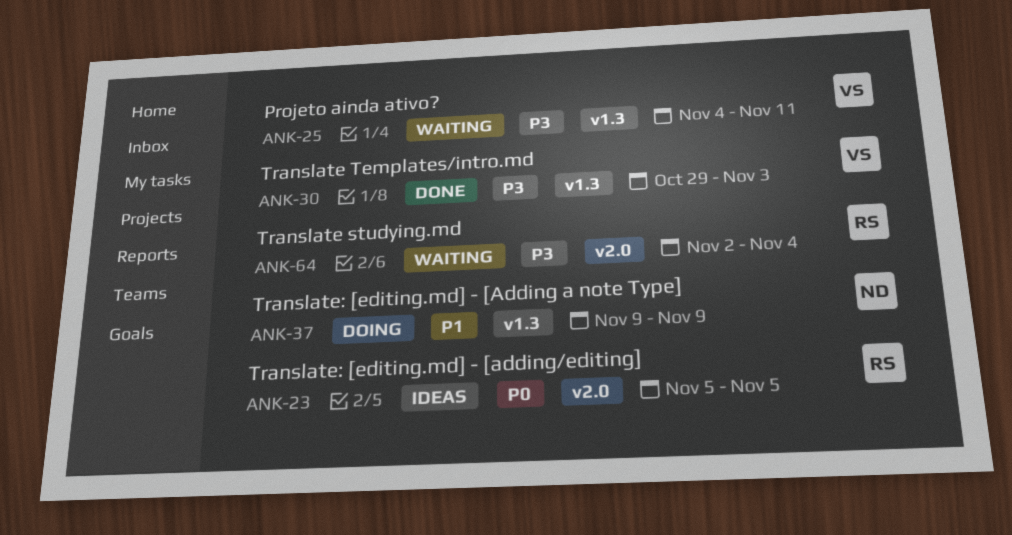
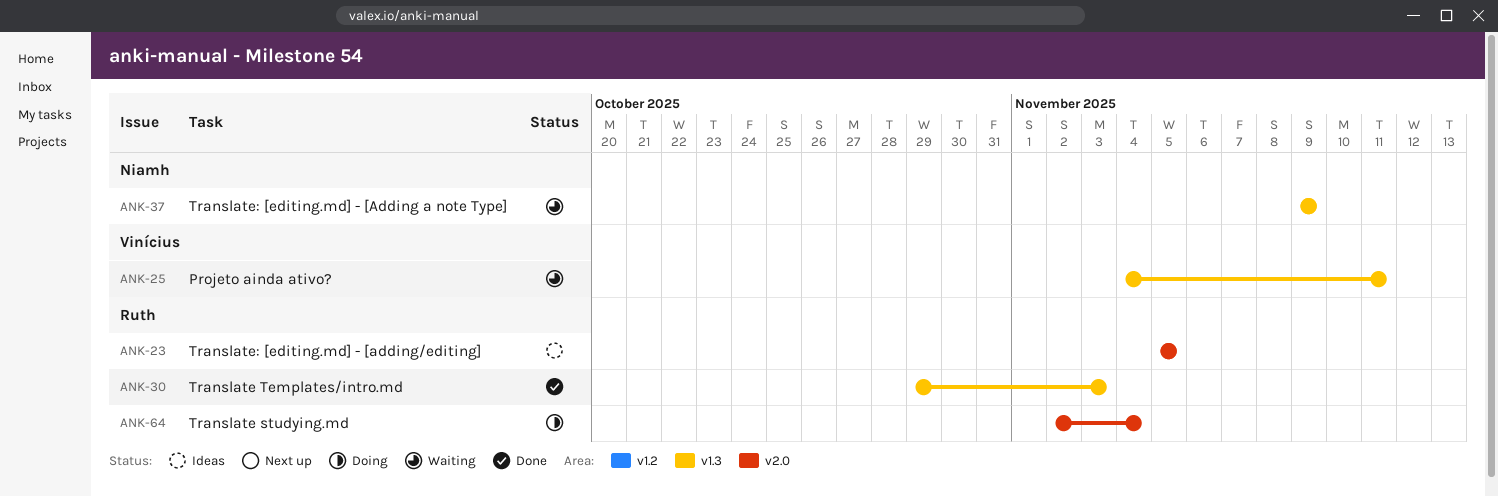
ANK-30, owner: Vinícius -> Ruth
ANK-37, status: Doing -> Waiting
ANK-64, status: Waiting -> Doing

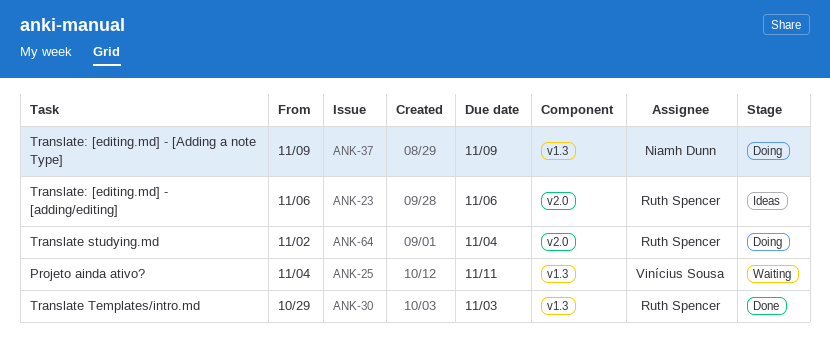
ANK-23, start: Nov 5 -> Nov 6
ANK-23, due: Nov 5 -> Nov 6
ANK-37, status: Waiting -> Doing

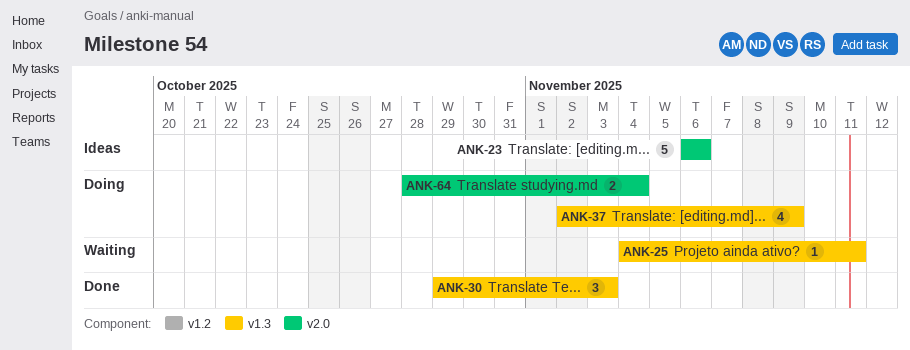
ANK-37, start: Nov 9 -> Nov 2
ANK-64, start: Nov 2 -> Oct 28

